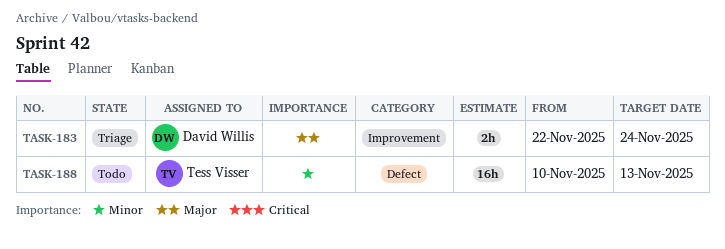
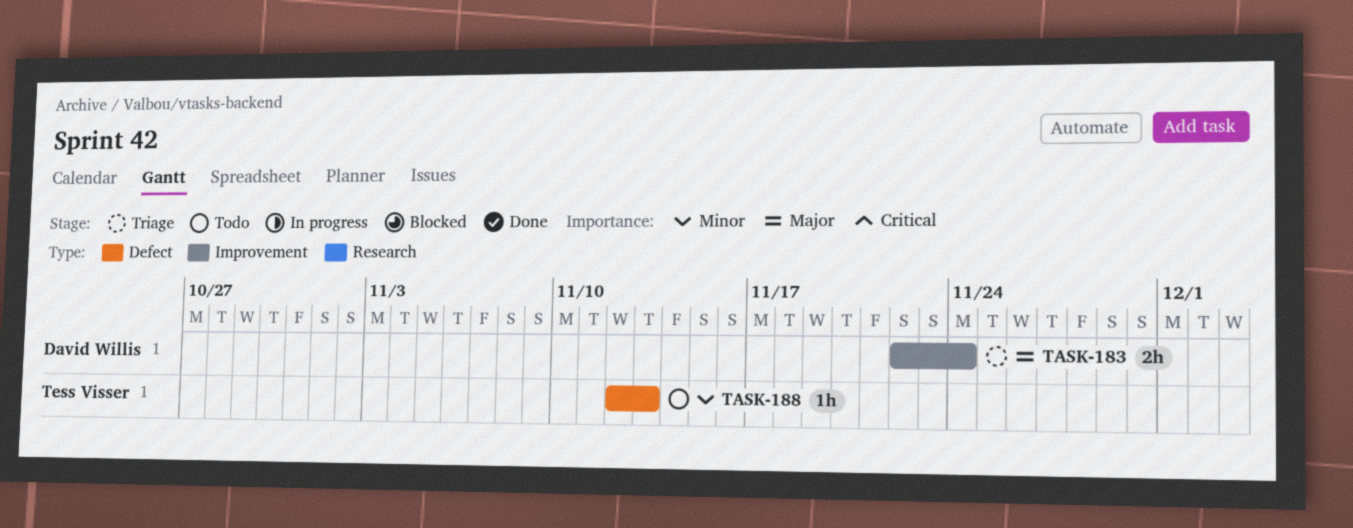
TASK-188, estimate: 16h -> 1h
TASK-188, start: Nov 10 -> Nov 12

